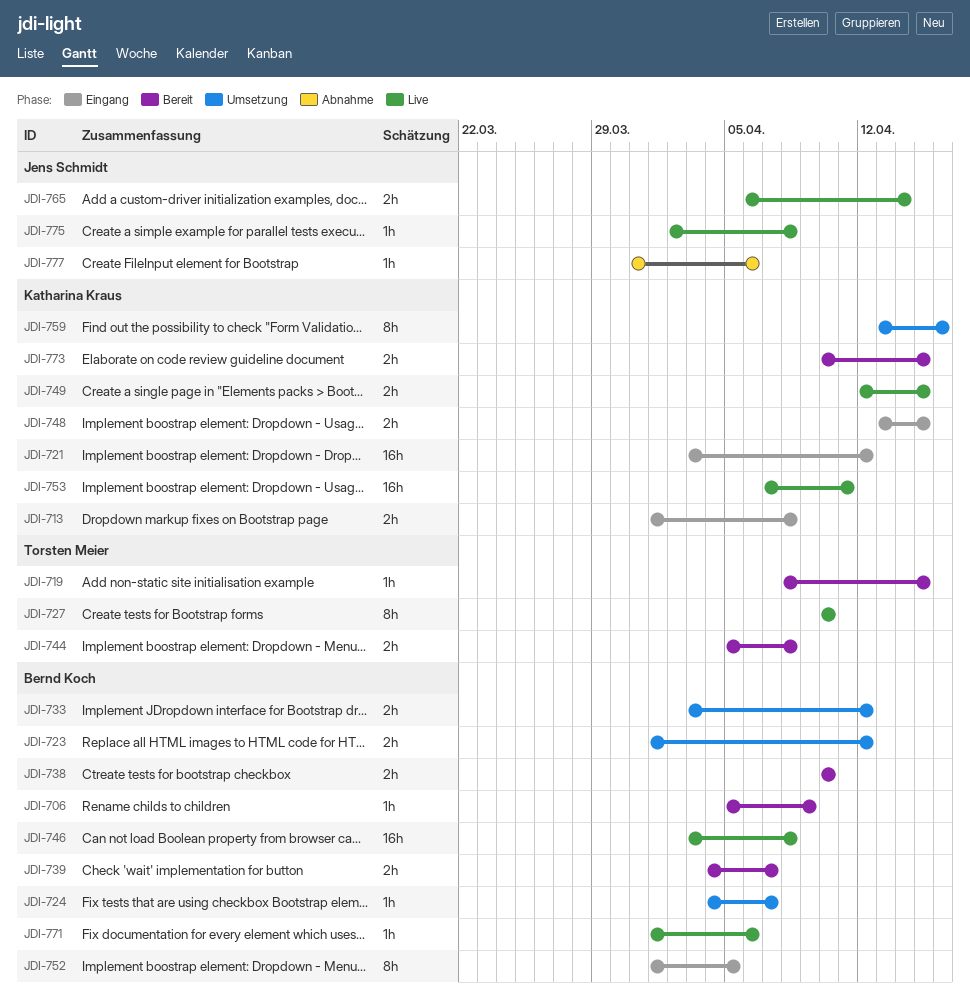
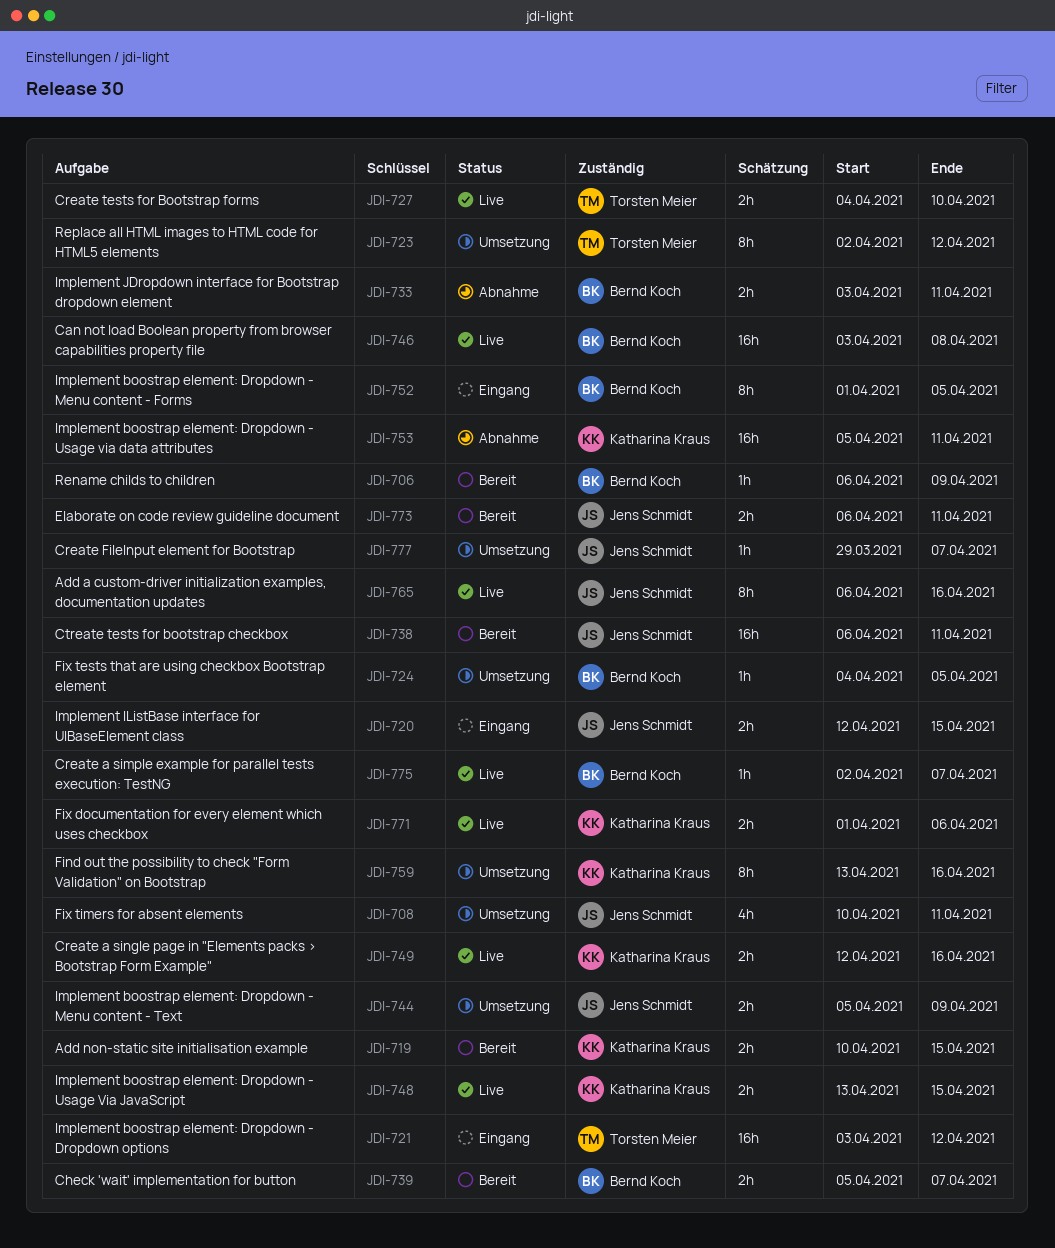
JDI-706, start: Apr 5 -> Apr 6
JDI-708: none -> present
JDI-713: present -> none
JDI-719, owner: Torsten Meier -> Katharina Kraus
JDI-719, estimate: 1h -> 2h
JDI-719, start: Apr 8 -> Apr 10
JDI-720: none -> present
JDI-721, owner: Katharina Kraus -> Torsten Meier
JDI-723, owner: Bernd Koch -> Torsten Meier
JDI-723, estimate: 2h -> 8h
JDI-723, start: Apr 1 -> Apr 2
JDI-724, due: Apr 7 -> Apr 5
JDI-727, estimate: 8h -> 2h
JDI-727, start: Apr 10 -> Apr 4
JDI-733, status: Umsetzung -> Abnahme
JDI-733, due: Apr 12 -> Apr 11
JDI-738, owner: Bernd Koch -> Jens Schmidt
JDI-738, estimate: 2h -> 16h
JDI-738, start: Apr 10 -> Apr 6
JDI-738, due: Apr 10 -> Apr 11
JDI-739, start: Apr 4 -> Apr 5
JDI-744, status: Bereit -> Umsetzung
JDI-744, owner: Torsten Meier -> Jens Schmidt
JDI-744, due: Apr 8 -> Apr 9
JDI-748, status: Eingang -> Live
JDI-749, due: Apr 15 -> Apr 16
JDI-753, status: Live -> Abnahme
JDI-753, start: Apr 7 -> Apr 5
JDI-765, estimate: 2h -> 8h
JDI-765, due: Apr 14 -> Apr 16
JDI-771, owner: Bernd Koch -> Katharina Kraus
JDI-771, estimate: 1h -> 2h
JDI-773, owner: Katharina Kraus -> Jens Schmidt
JDI-773, start: Apr 10 -> Apr 6
JDI-773, due: Apr 15 -> Apr 11
JDI-775, owner: Jens Schmidt -> Bernd Koch
JDI-775, due: Apr 8 -> Apr 7
JDI-777, status: Abnahme -> Umsetzung
JDI-777, start: Mar 31 -> Mar 29
JDI-777, due: Apr 6 -> Apr 7

